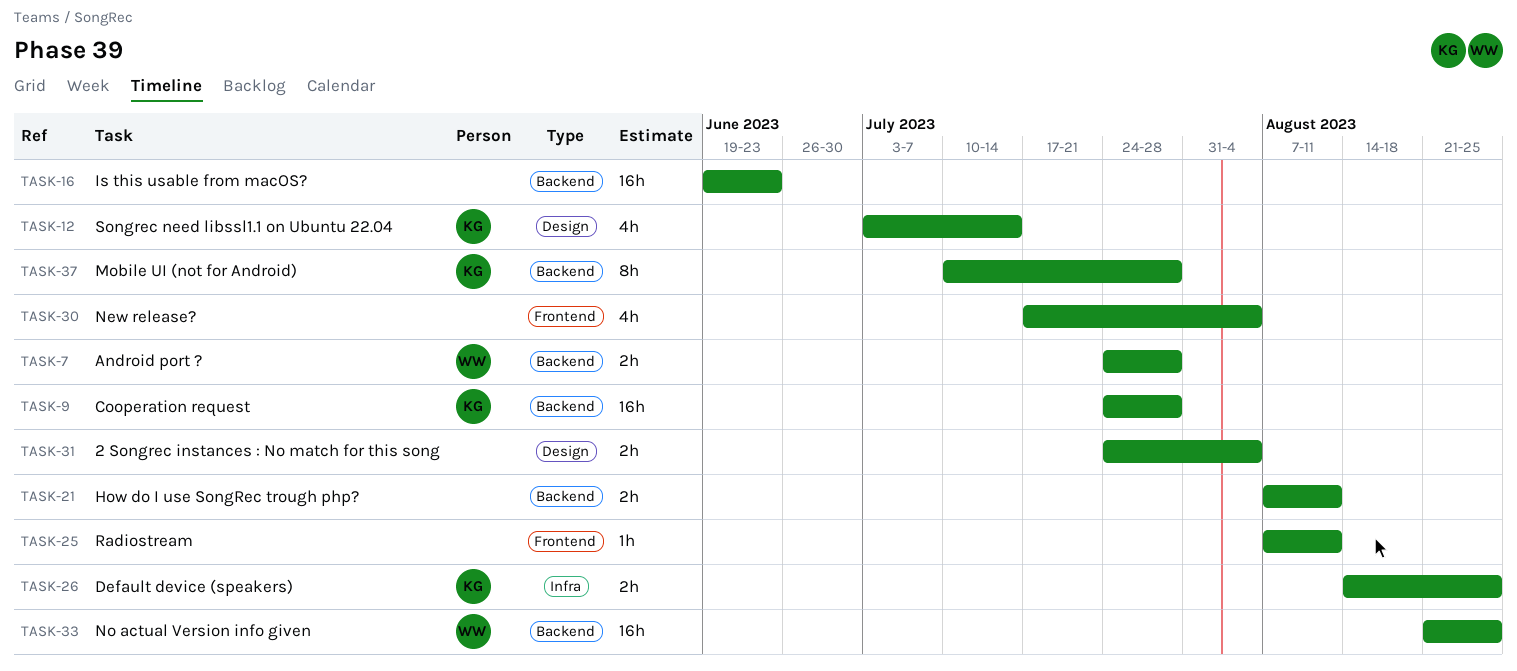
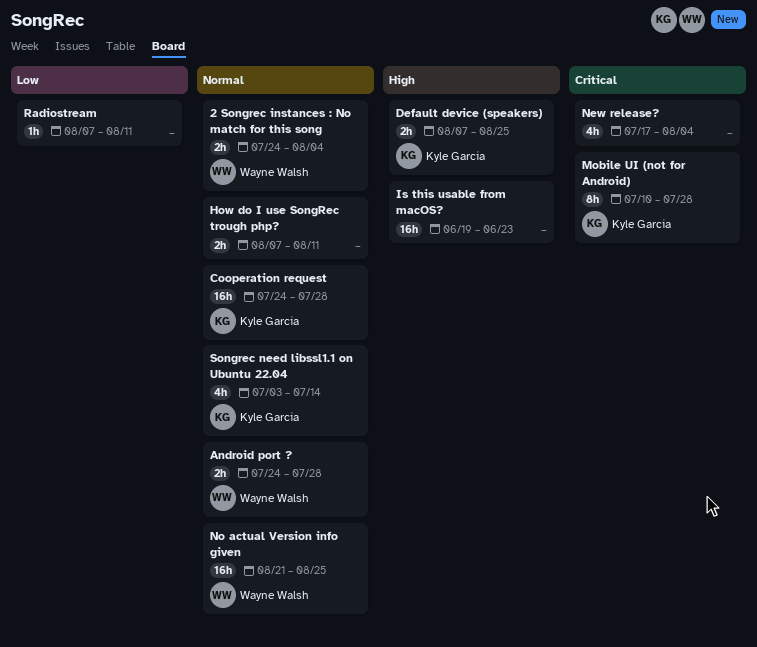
2 Songrec instances : No match for this song, owner: none -> Wayne Walsh
Default device (speakers), start: Aug 14 -> Aug 7

